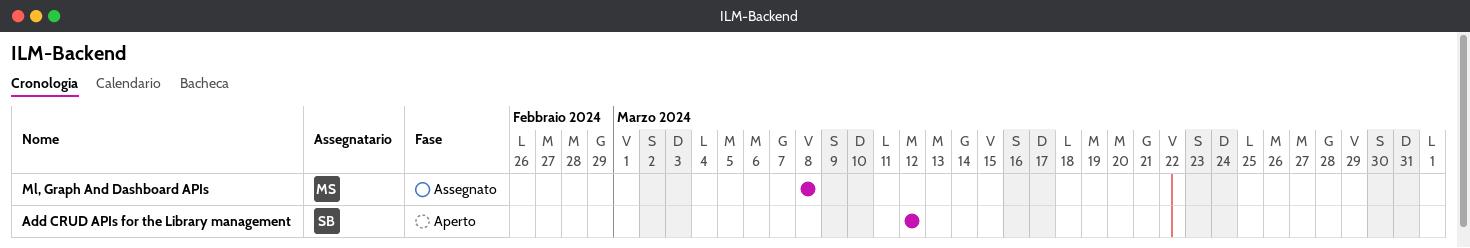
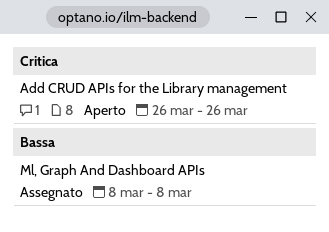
Add CRUD APIs for the Library management, start: Mar 12 -> Mar 26
Add CRUD APIs for the Library management, due: Mar 12 -> Mar 26

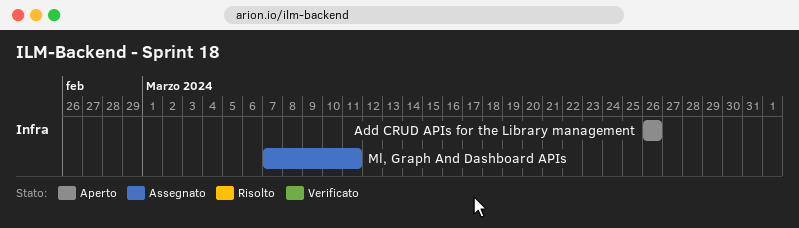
Ml, Graph And Dashboard APIs, start: Mar 8 -> Mar 7
Ml, Graph And Dashboard APIs, due: Mar 8 -> Mar 11

